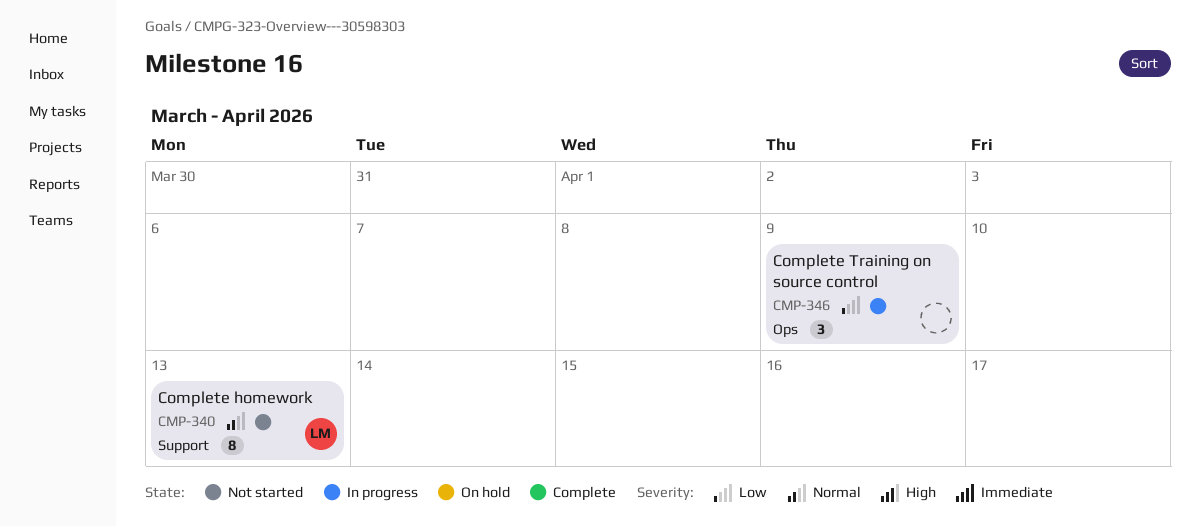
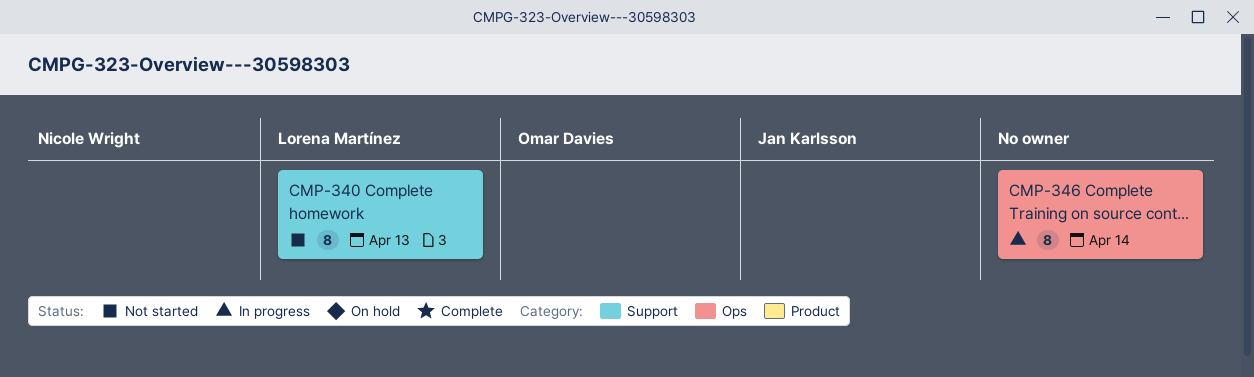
CMP-346, estimate: 3 -> 8
CMP-346, due: Apr 9 -> Apr 14

